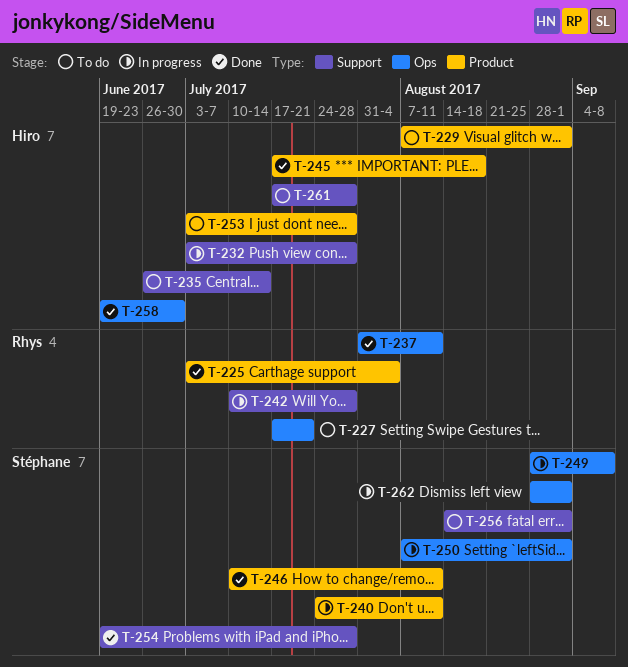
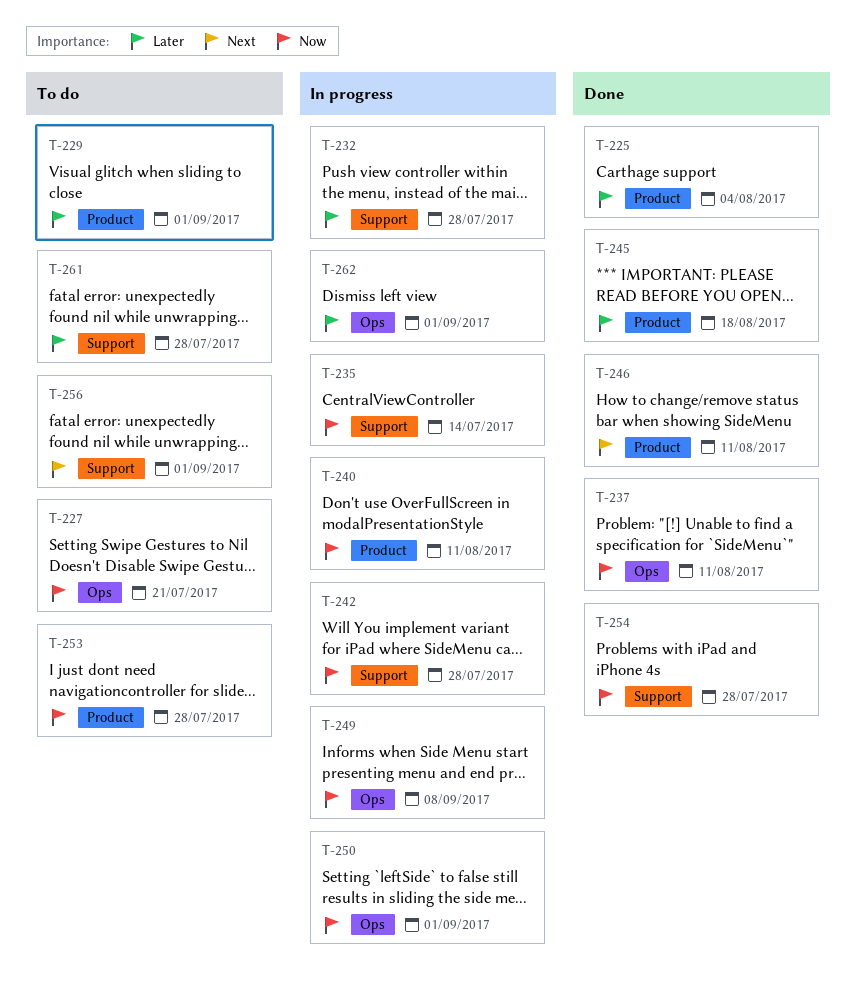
T-235, status: To do -> In progress
T-258: present -> none

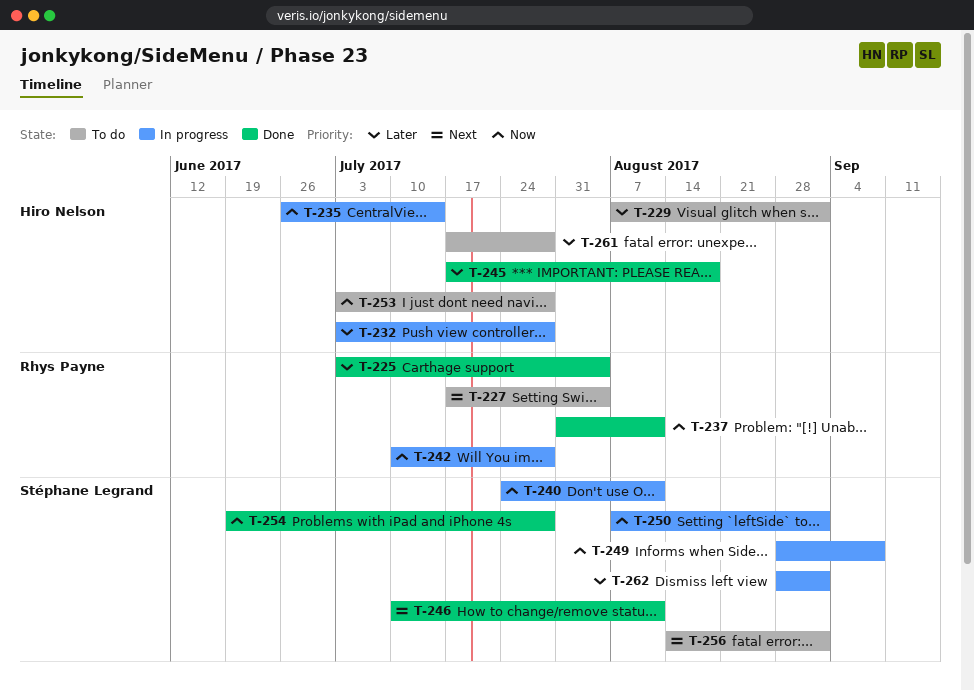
T-227, priority: Now -> Next
T-227, due: Jul 21 -> Aug 4

